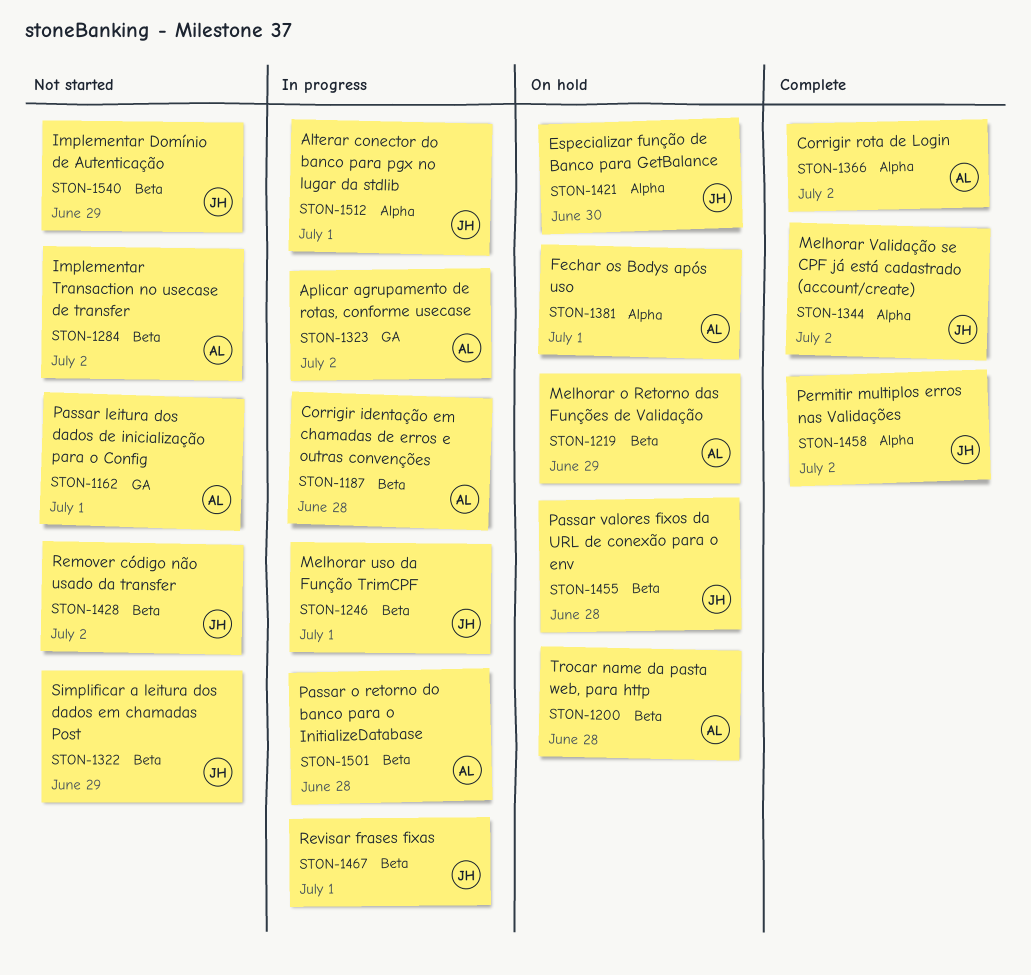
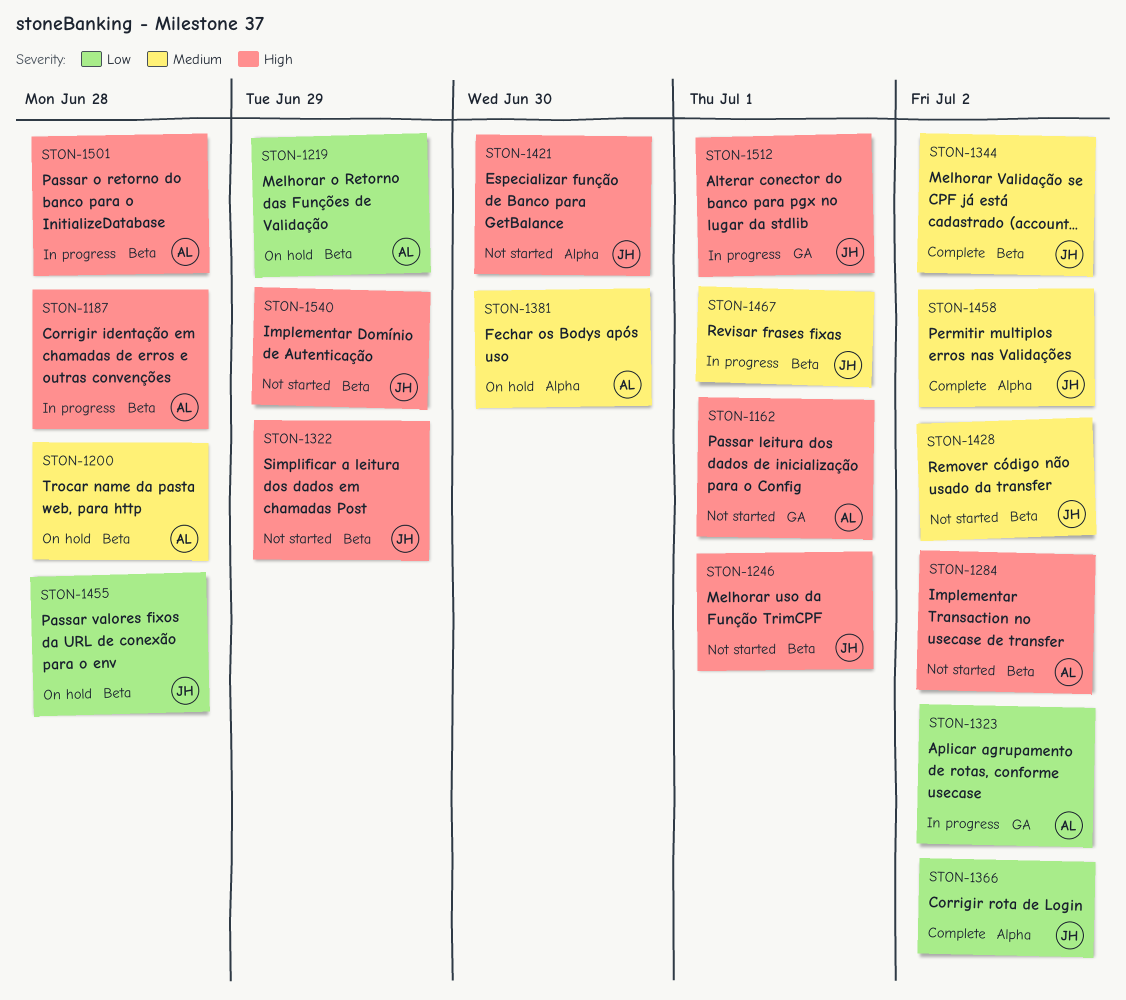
STON-1246, status: In progress -> Not started
STON-1344, label: Alpha -> Beta
STON-1366, owner: AL -> JH
STON-1381, due: Jul 1 -> Jun 30
STON-1421, status: On hold -> Not started
STON-1512, label: Alpha -> GA

